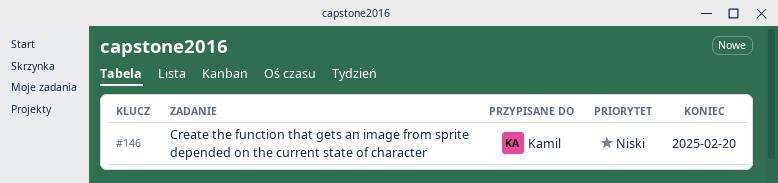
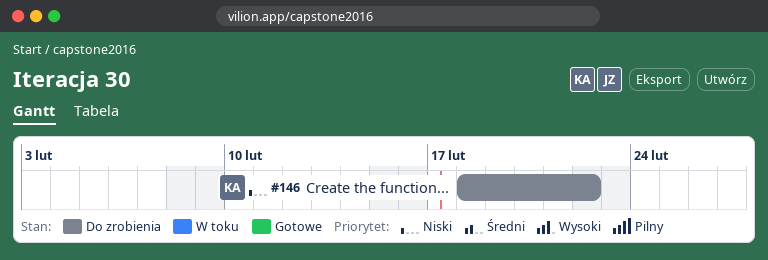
#146, due: Feb 20 -> Feb 22

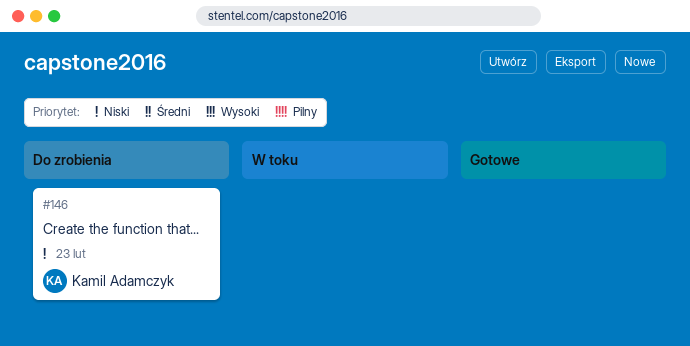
#146, due: Feb 22 -> Feb 23

